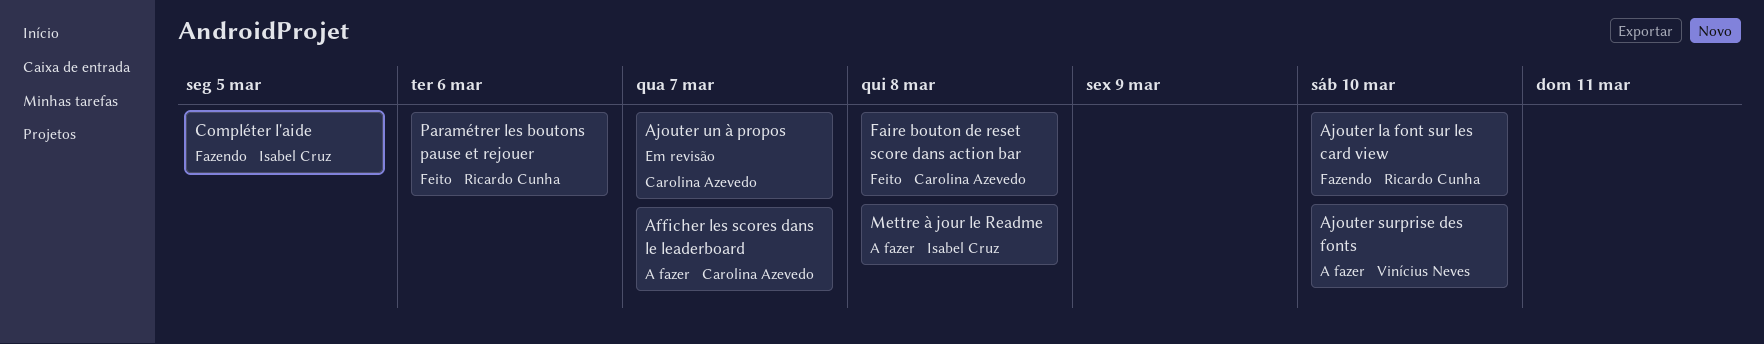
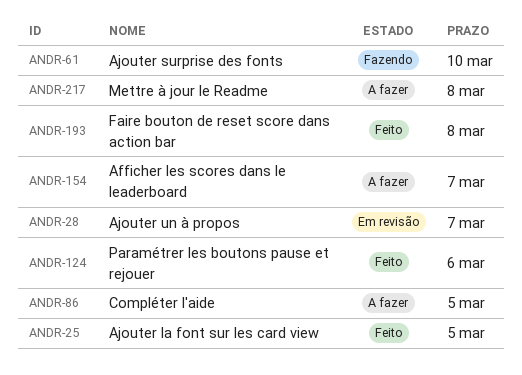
Ajouter la font sur les card view, status: Fazendo -> Feito
Ajouter la font sur les card view, due: Mar 10 -> Mar 5
Ajouter surprise des fonts, status: A fazer -> Fazendo
Compléter l'aide, status: Fazendo -> A fazer

